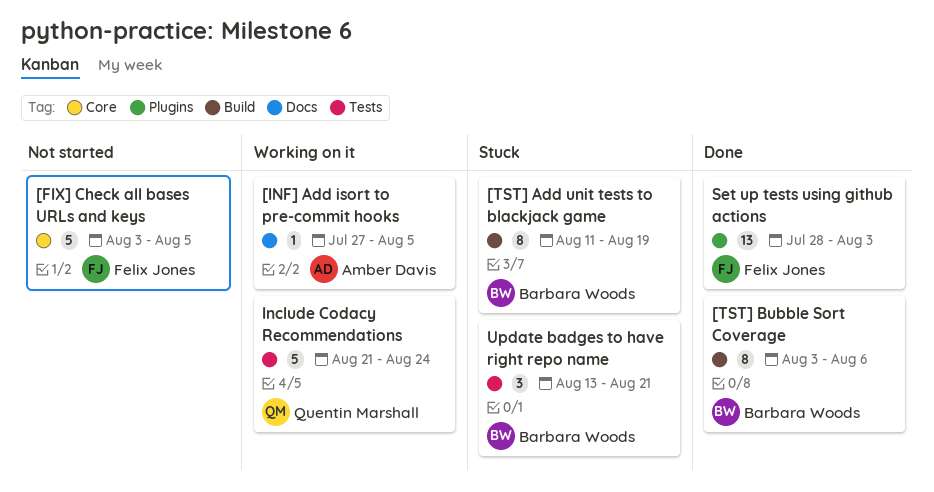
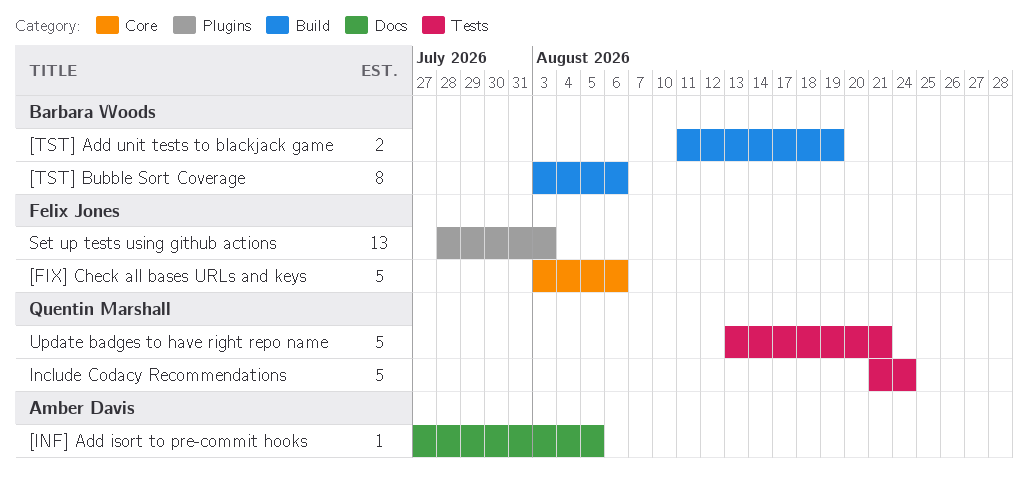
[FIX] Check all bases URLs and keys, due: Aug 5 -> Aug 6
[TST] Add unit tests to blackjack game, estimate: 8 -> 2
Update badges to have right repo name, owner: Barbara Woods -> Quentin Marshall
Update badges to have right repo name, estimate: 3 -> 5

